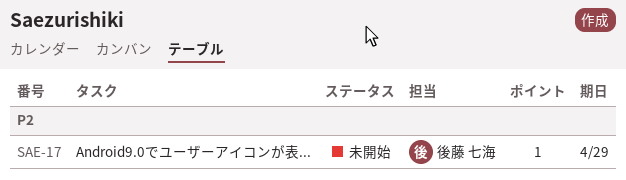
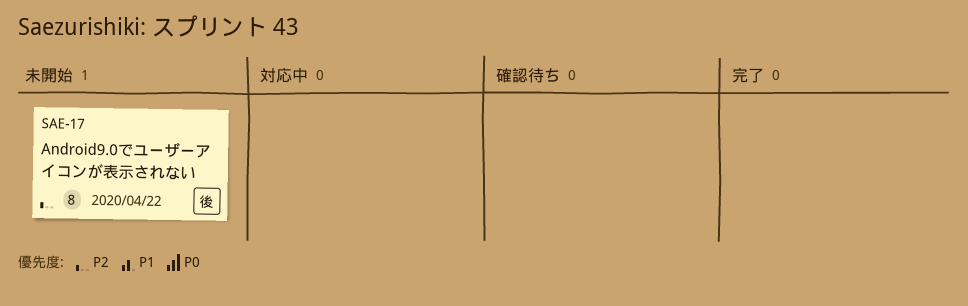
SAE-17, estimate: 1 -> 8
SAE-17, due: Apr 29 -> Apr 22

